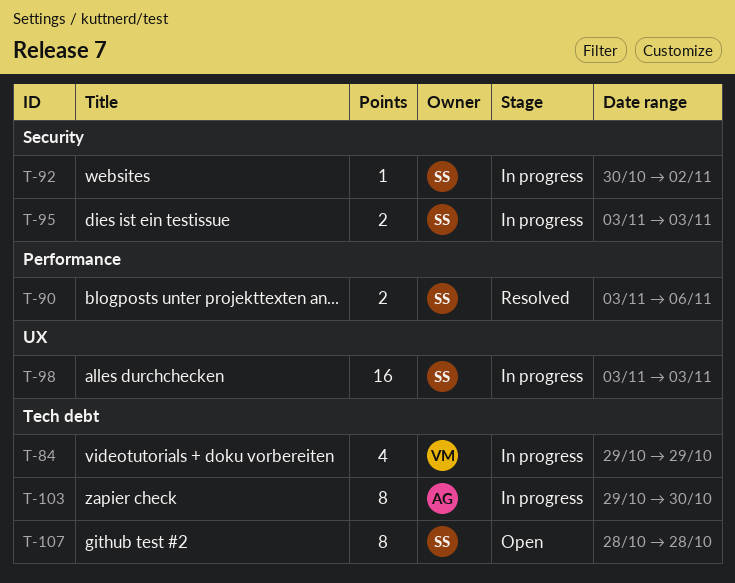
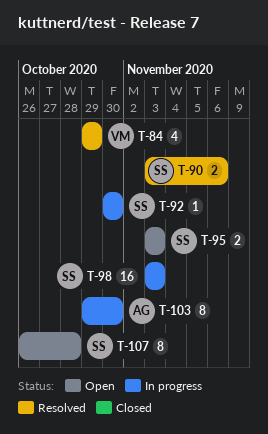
T-84, status: In progress -> Resolved
T-92, due: Nov 2 -> Oct 30
T-95, status: In progress -> Open
T-107, start: Oct 28 -> Oct 26

